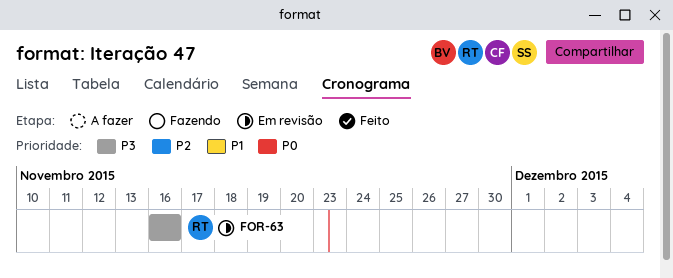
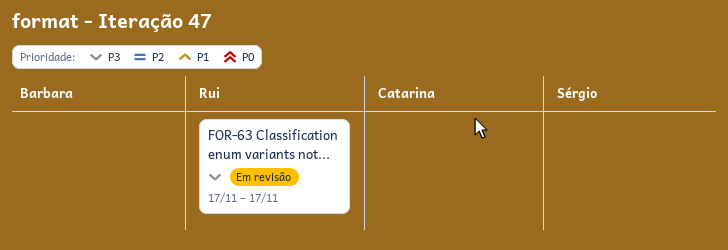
FOR-63, start: Nov 16 -> Nov 17
FOR-63, due: Nov 16 -> Nov 17

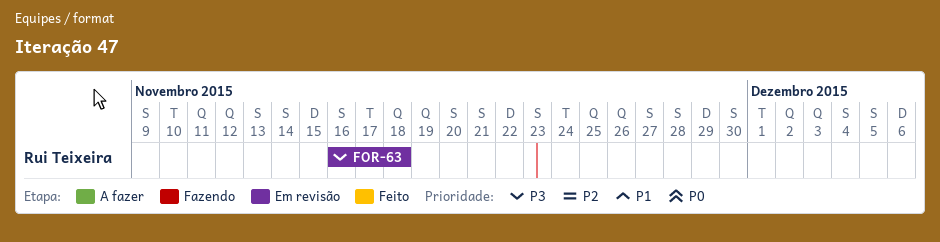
FOR-63, start: Nov 17 -> Nov 16
FOR-63, due: Nov 17 -> Nov 18

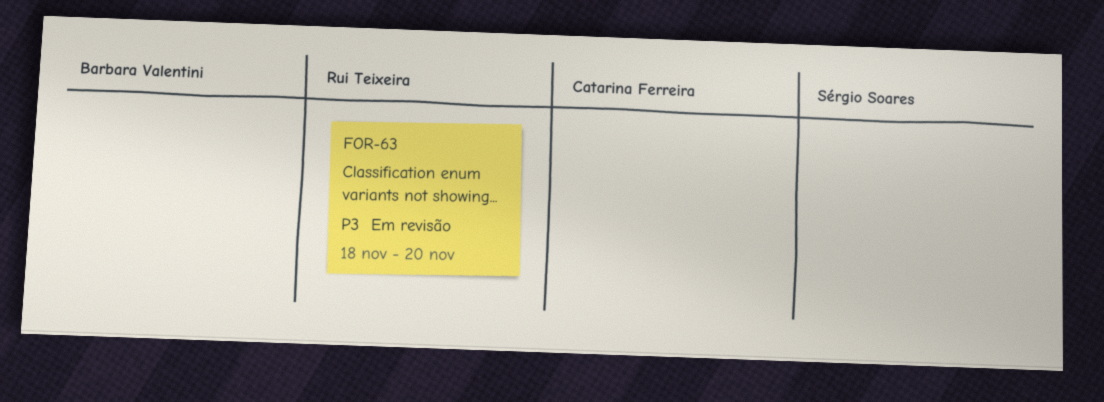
FOR-63, start: Nov 16 -> Nov 18
FOR-63, due: Nov 18 -> Nov 20

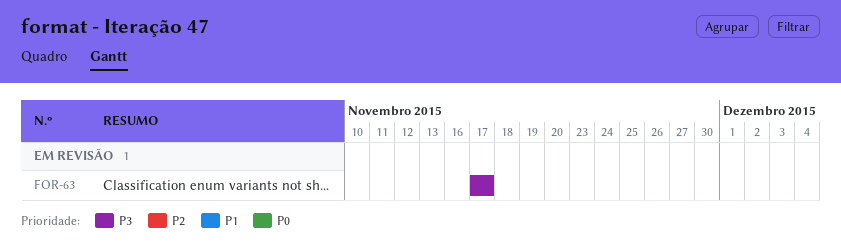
FOR-63, start: Nov 18 -> Nov 17
FOR-63, due: Nov 20 -> Nov 17

